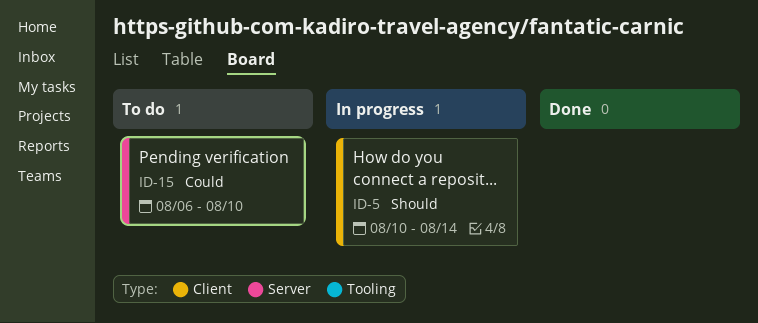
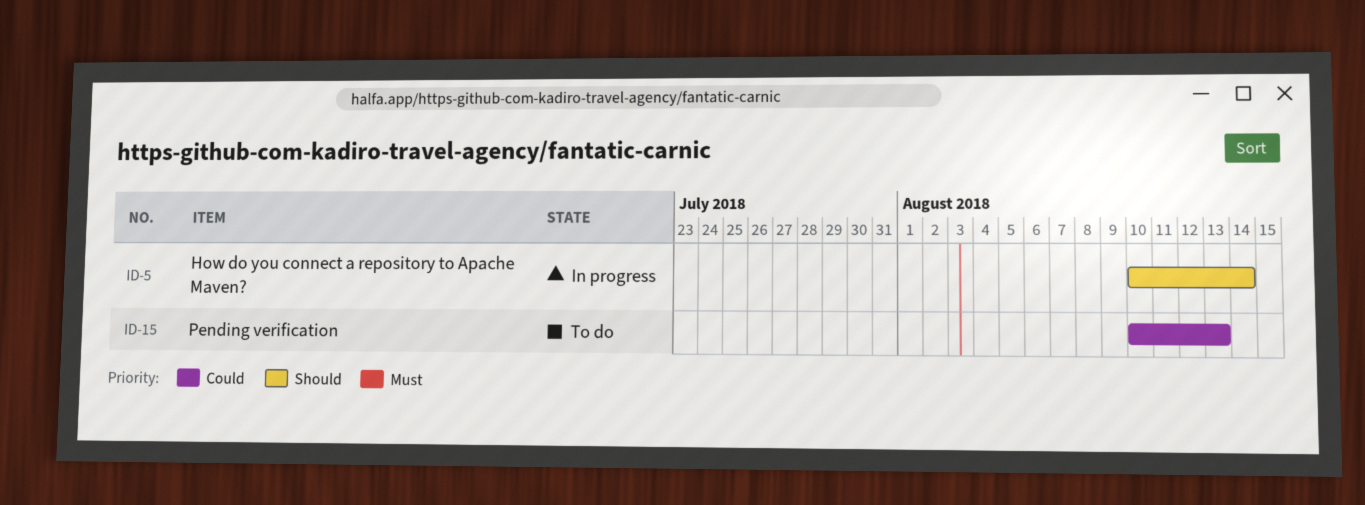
ID-15, start: Aug 6 -> Aug 10
ID-15, due: Aug 10 -> Aug 13

